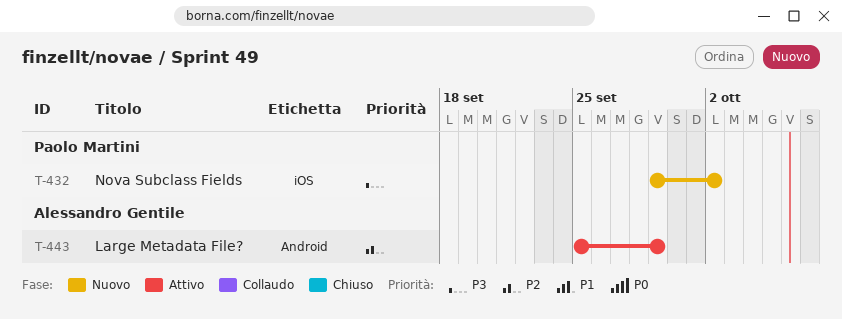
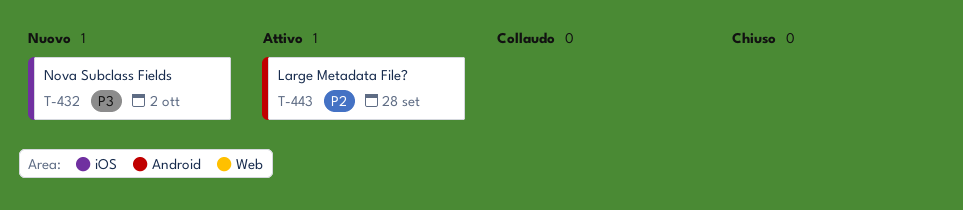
T-443, due: Sep 29 -> Sep 28

